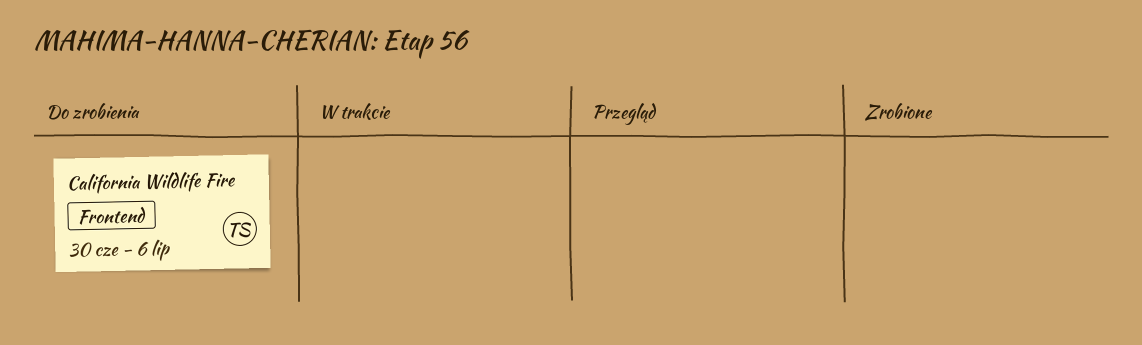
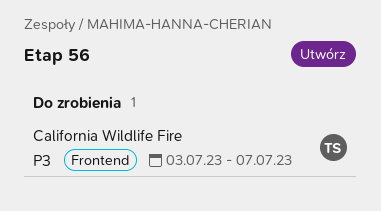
California Wildlife Fire, start: Jun 30 -> Jul 3
California Wildlife Fire, due: Jul 6 -> Jul 7

